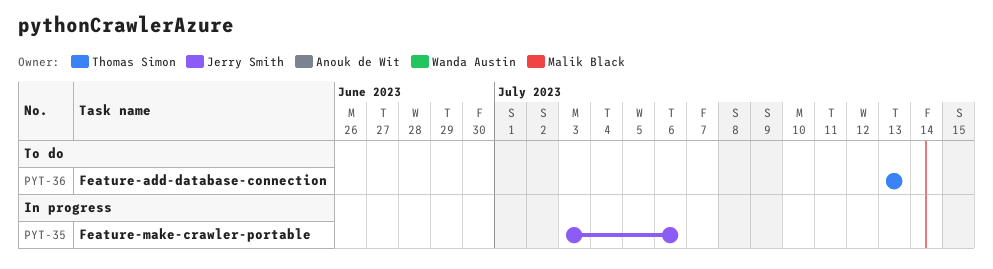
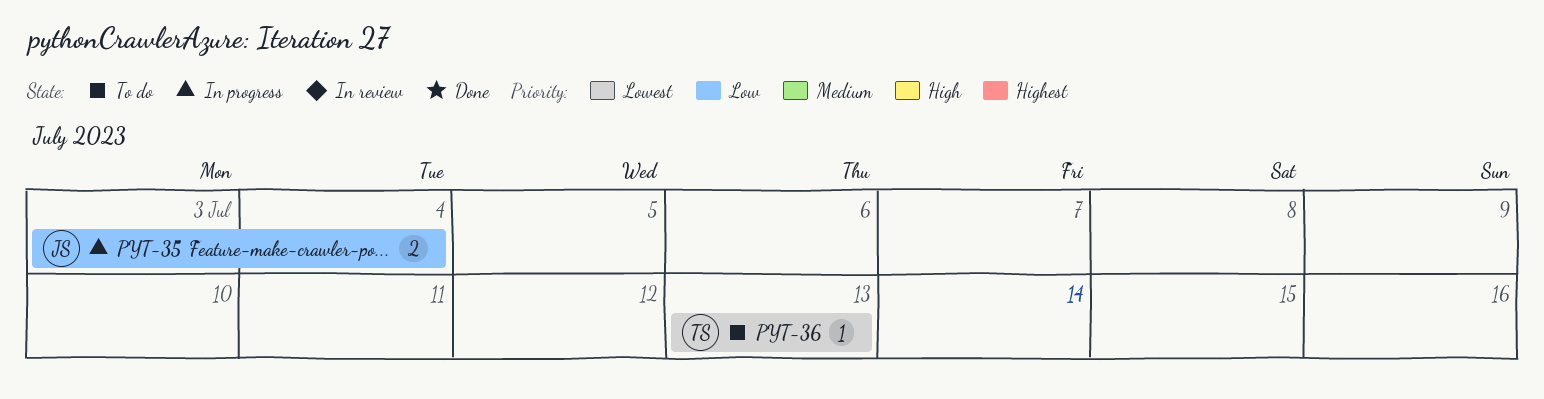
PYT-35, due: Jul 6 -> Jul 4

